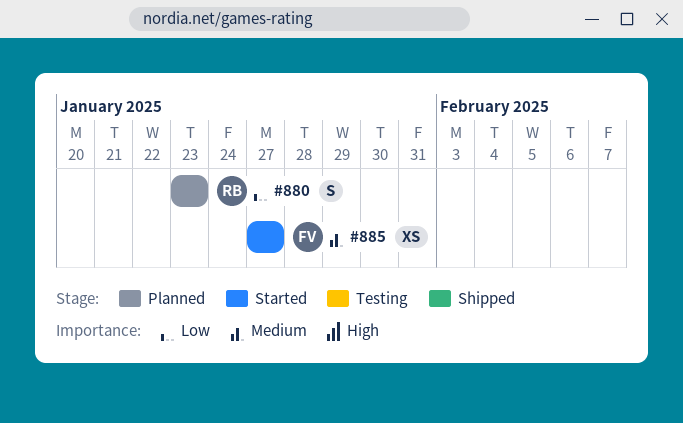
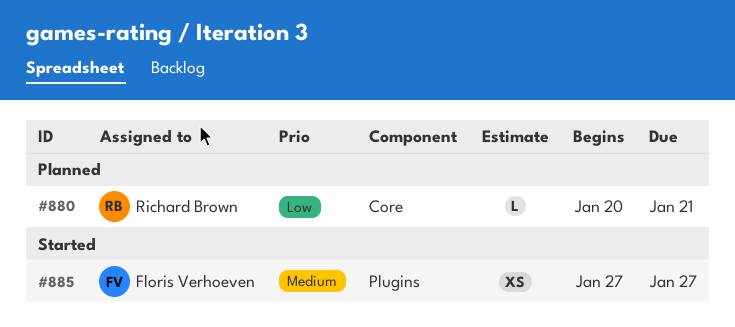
#880, estimate: S -> L
#880, start: Jan 23 -> Jan 20
#880, due: Jan 23 -> Jan 21

